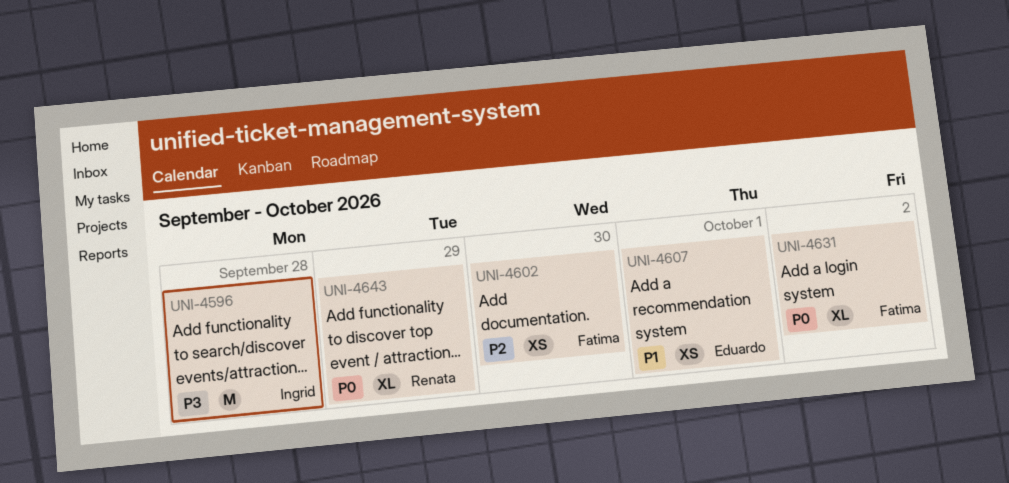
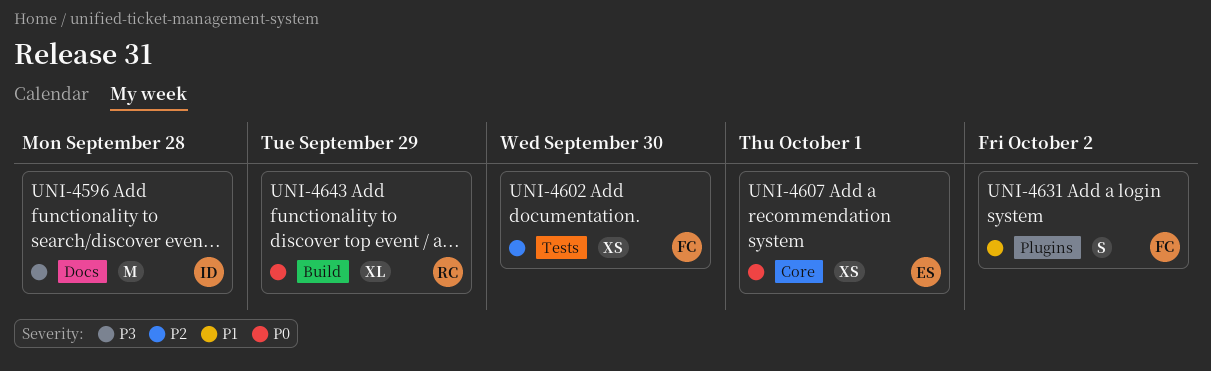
UNI-4607, priority: P1 -> P0
UNI-4631, priority: P0 -> P1
UNI-4631, estimate: XL -> S

